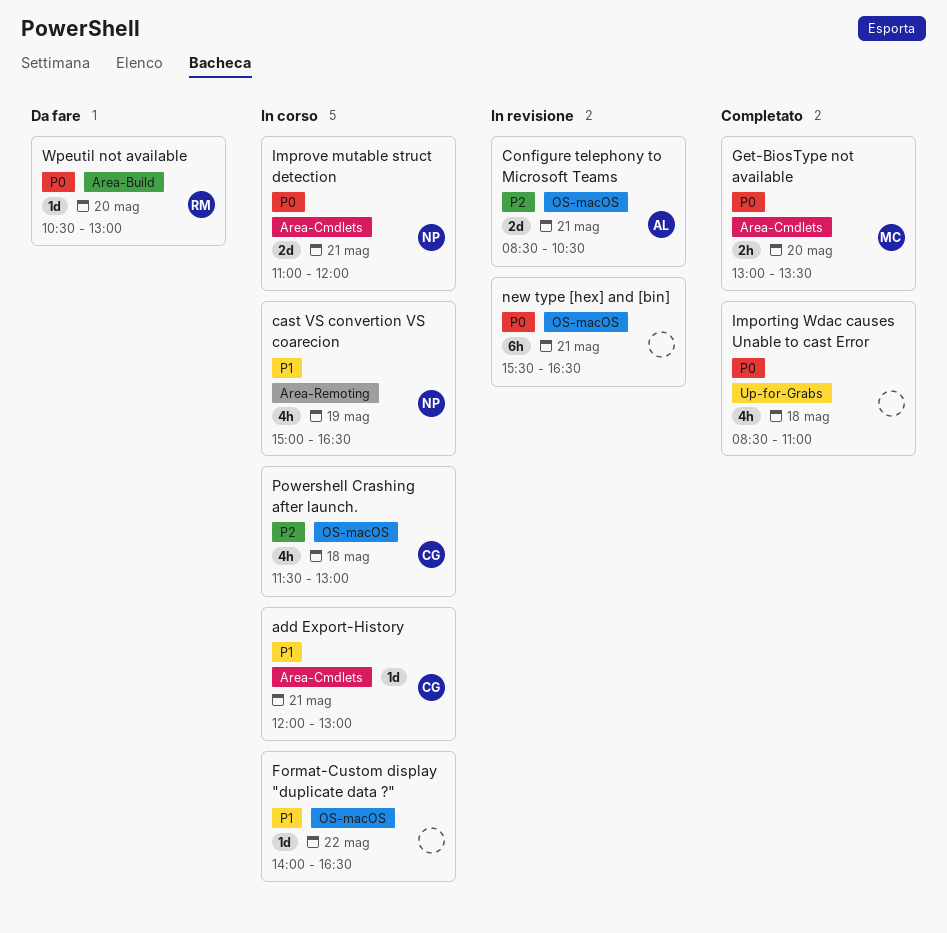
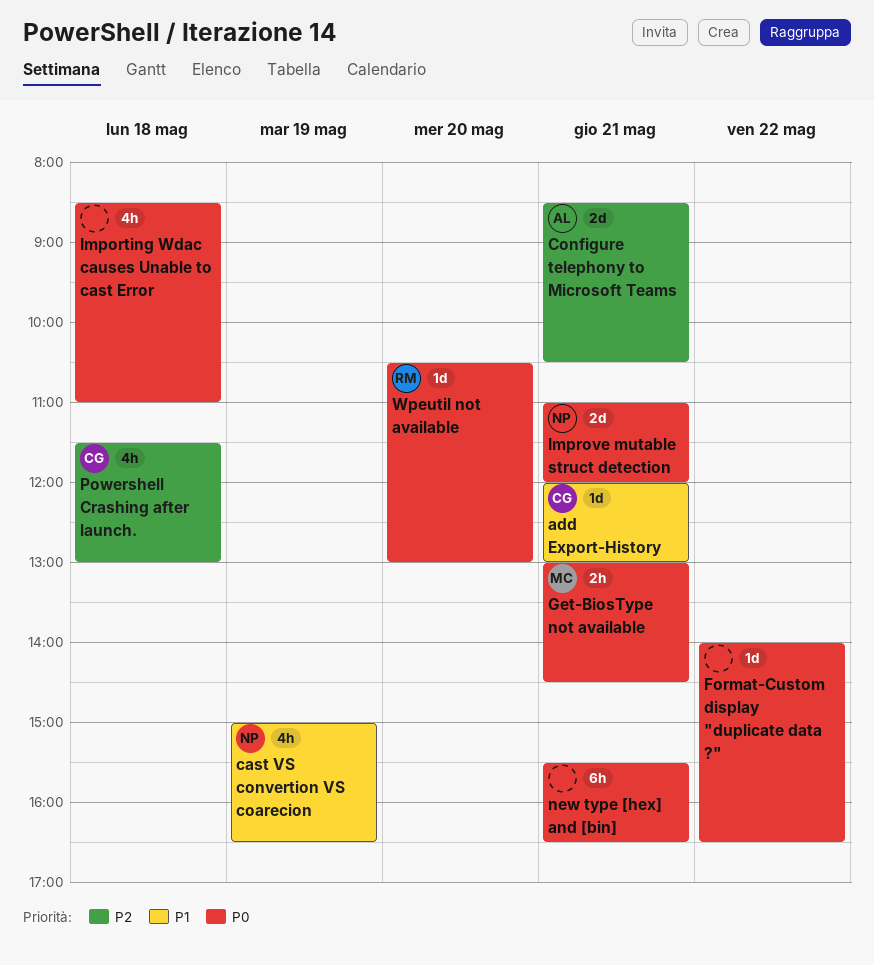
Format-Custom display "duplicate data ?", priority: P1 -> P0
Get-BiosType not available, day: May 20 -> May 21
Get-BiosType not available, ends: 13:30 -> 14:30

